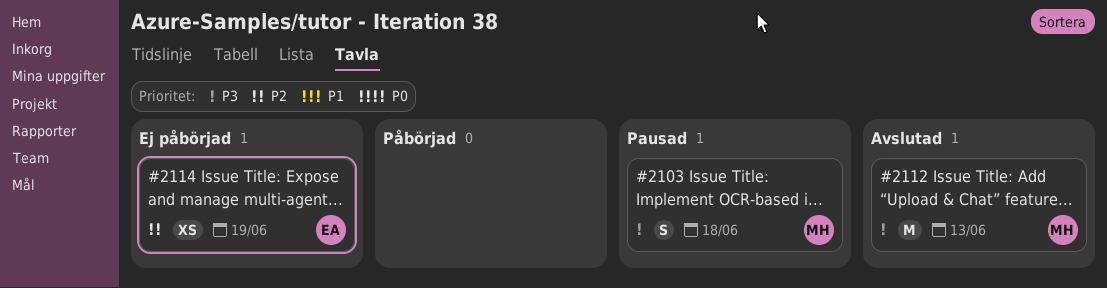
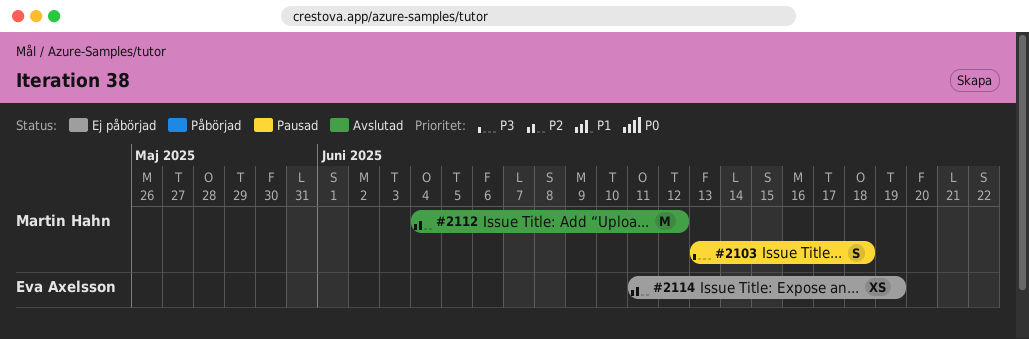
#2112, priority: P3 -> P2
#2112, due: Jun 13 -> Jun 12

